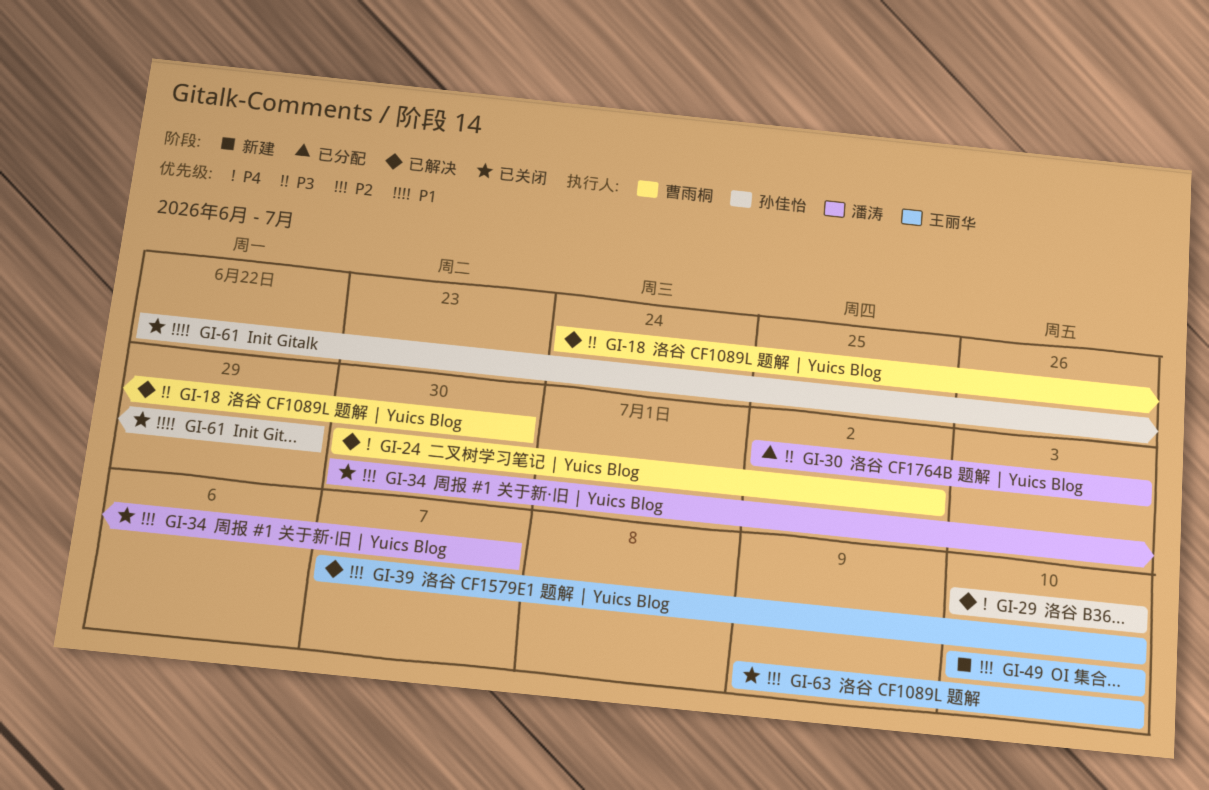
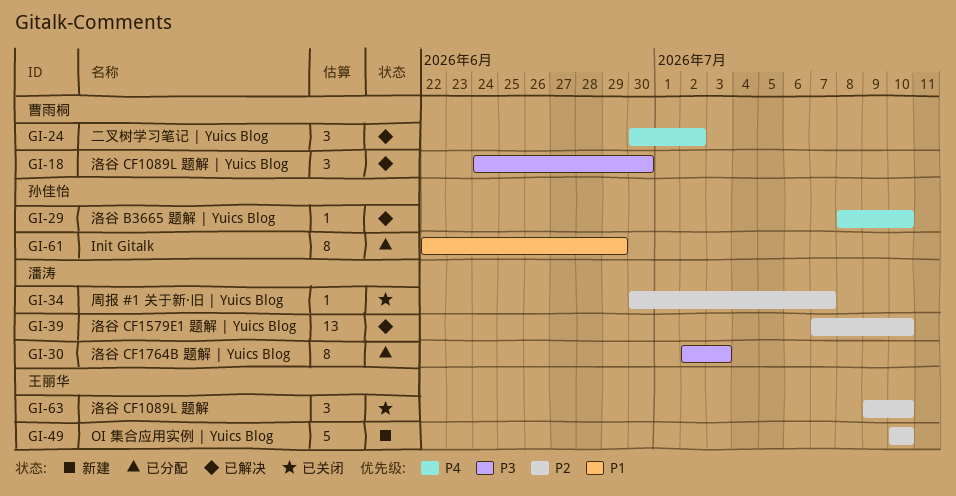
GI-29, start: Jul 10 -> Jul 8
GI-39, owner: 王丽华 -> 潘涛
GI-61, status: 已关闭 -> 已分配

